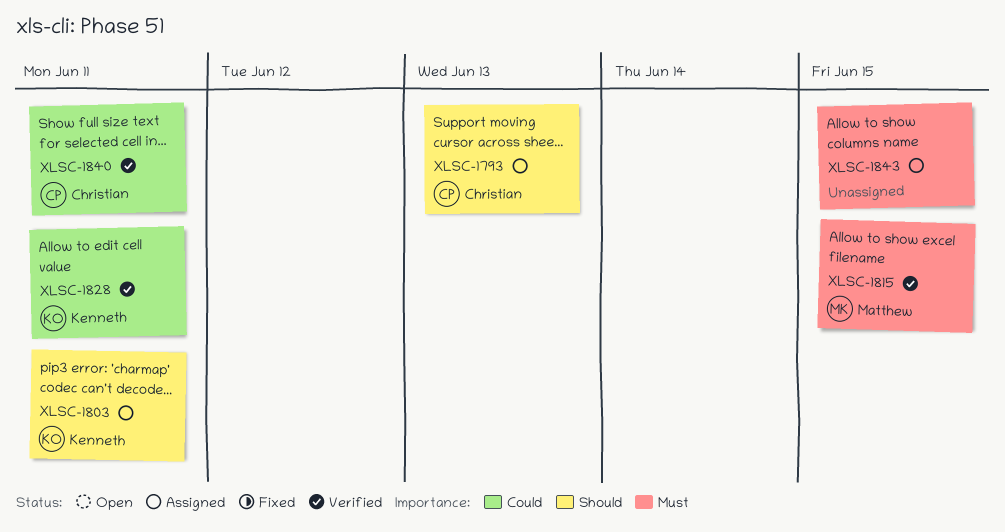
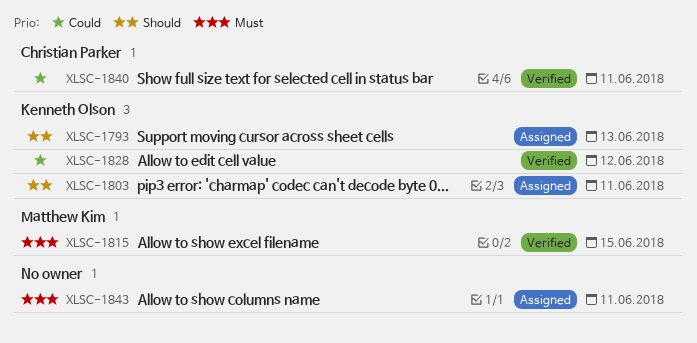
XLSC-1793, owner: Christian Parker -> Kenneth Olson
XLSC-1828, due: Jun 11 -> Jun 12
XLSC-1843, due: Jun 15 -> Jun 11

